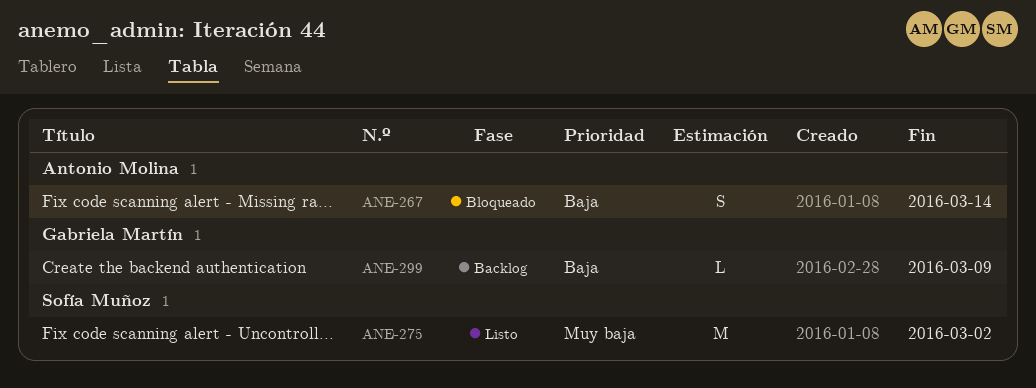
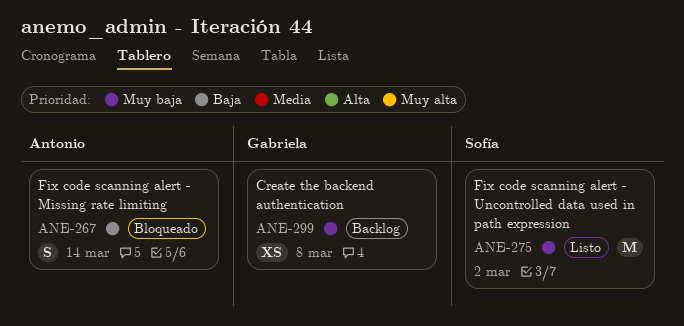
ANE-299, priority: Baja -> Muy baja
ANE-299, estimate: L -> XS
ANE-299, due: Mar 9 -> Mar 8

